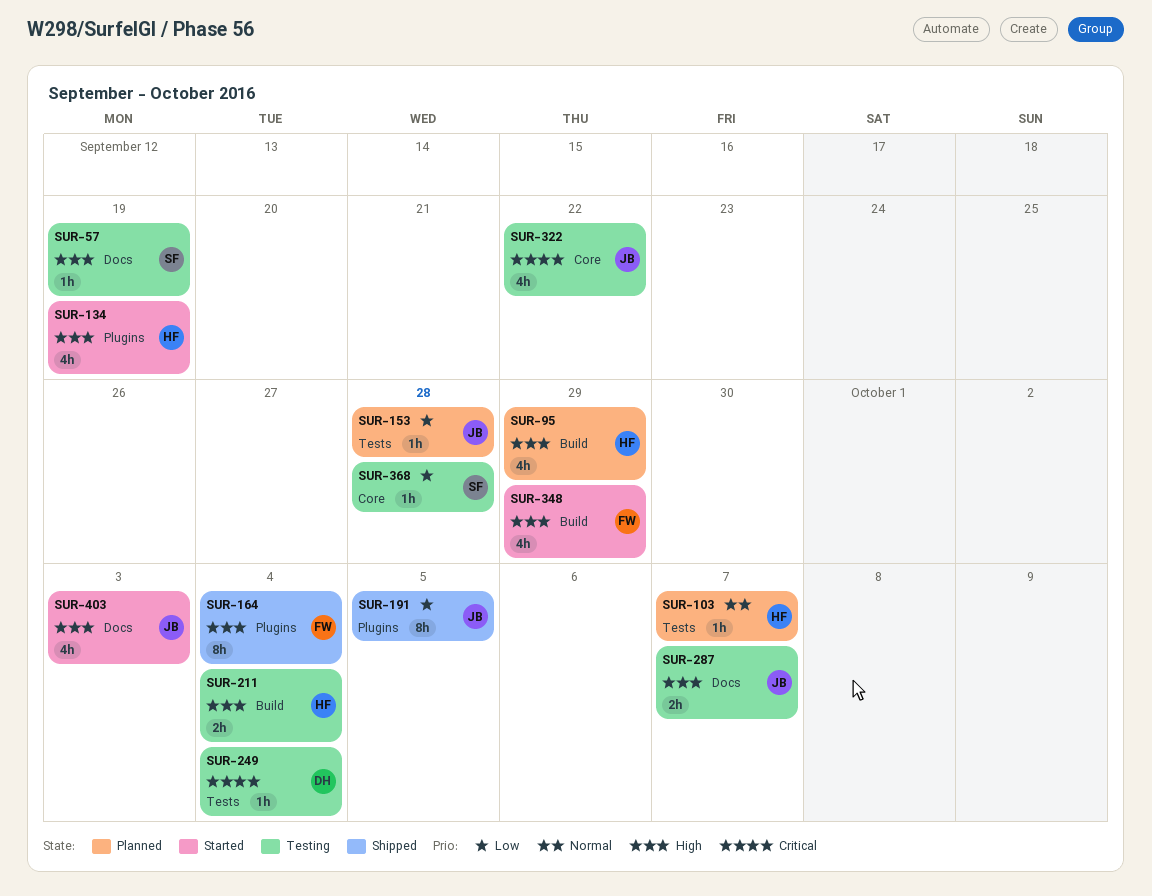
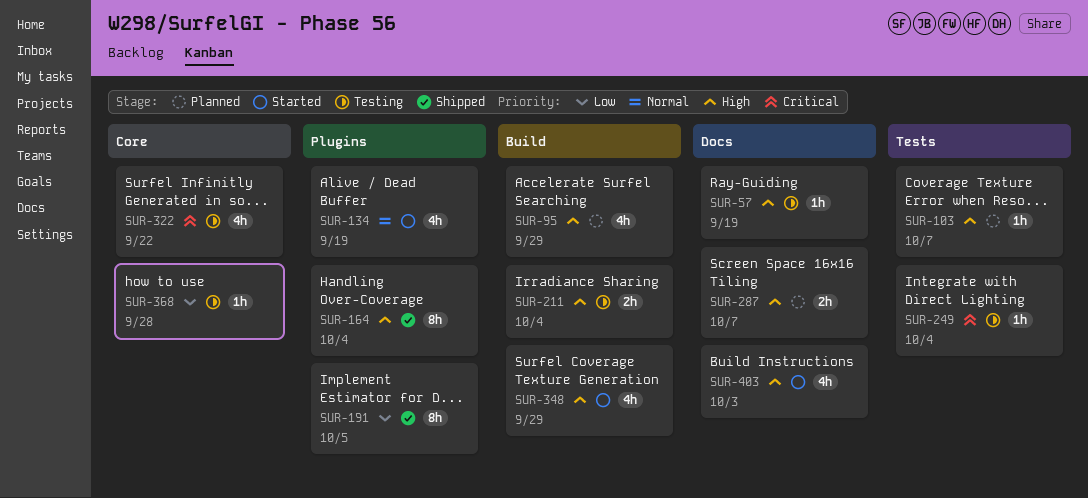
SUR-103, priority: Normal -> High
SUR-134, priority: High -> Normal
SUR-153: present -> none
SUR-287, status: Testing -> Planned

